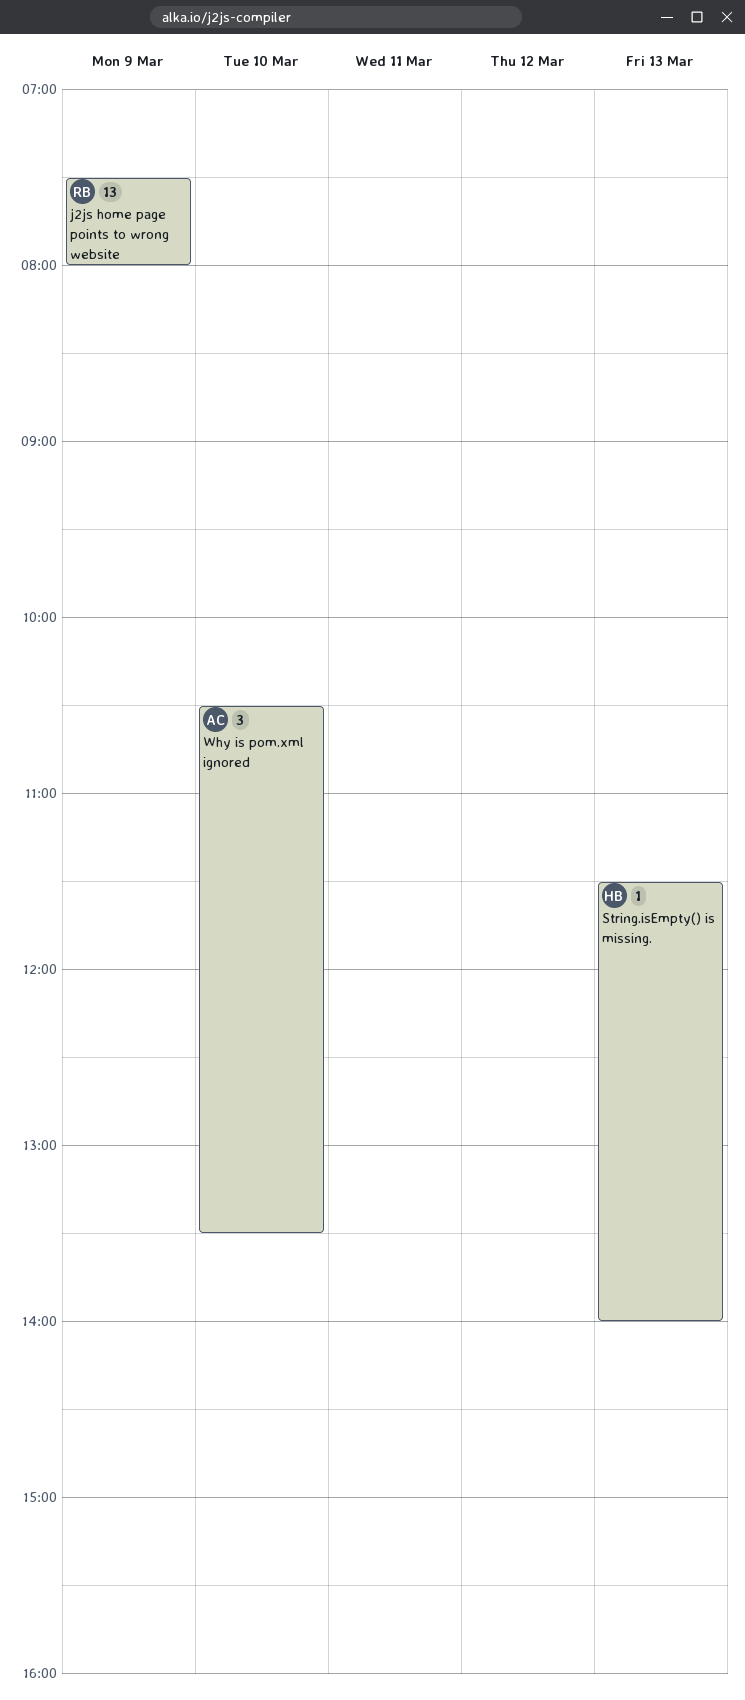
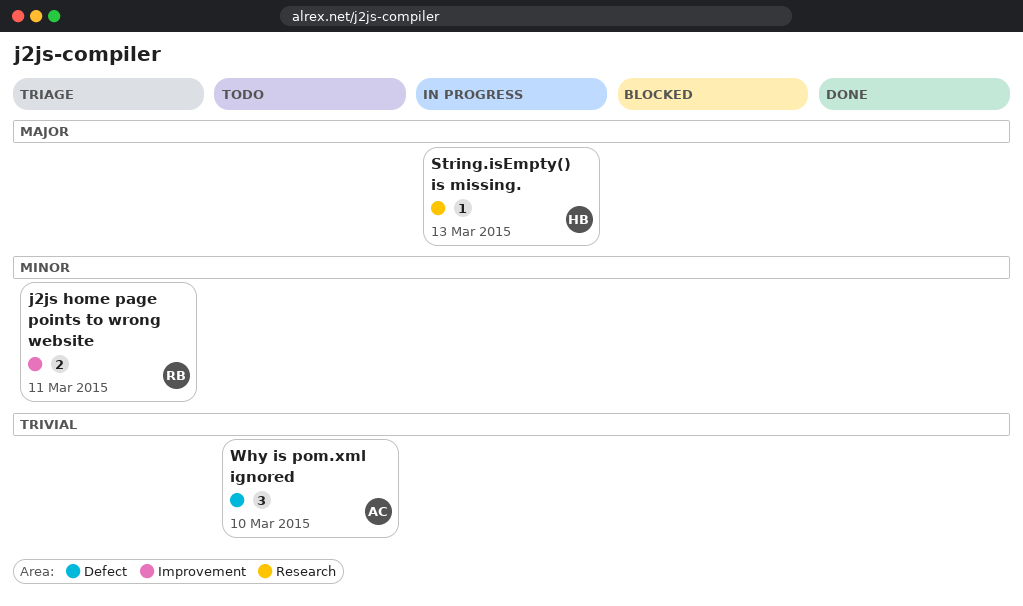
j2js home page points to wrong website, estimate: 13 -> 2
j2js home page points to wrong website, day: Mar 9 -> Mar 11

